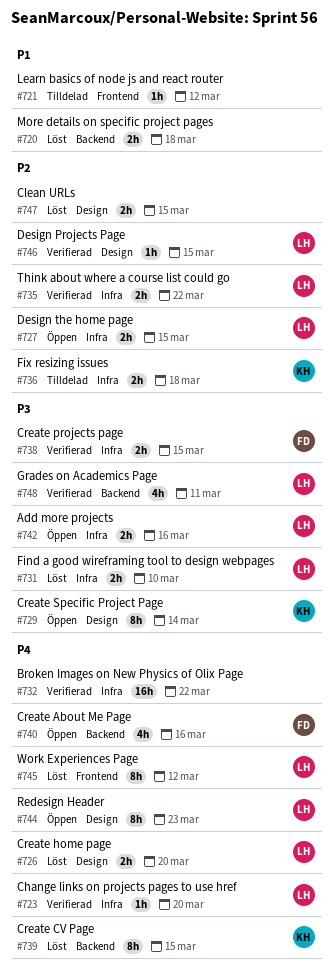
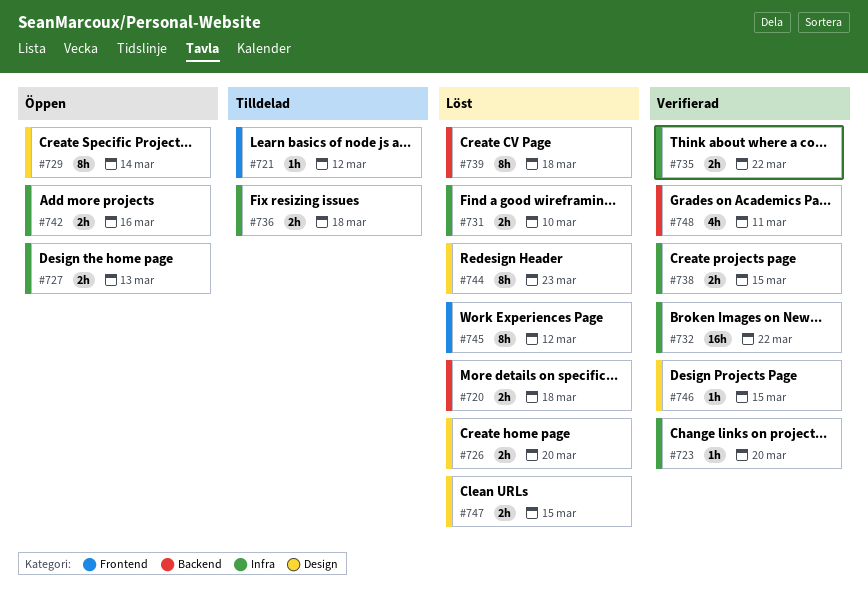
#727, due: Mar 15 -> Mar 13
#739, due: Mar 15 -> Mar 18
#740: present -> none
#744, status: Öppen -> Löst

